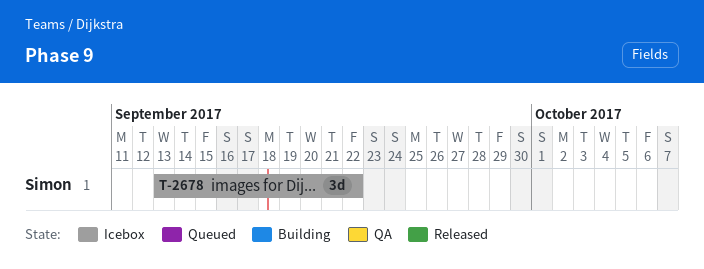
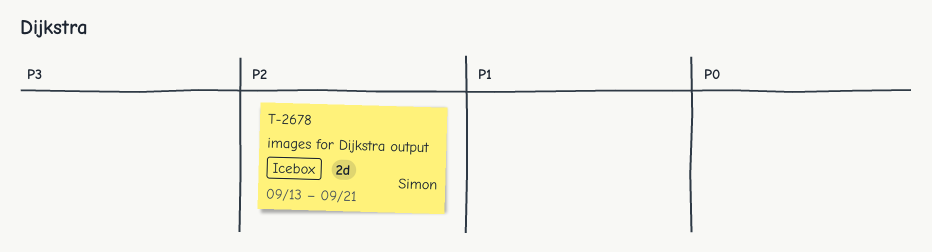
T-2678, estimate: 3d -> 2d
T-2678, due: Sep 22 -> Sep 21

